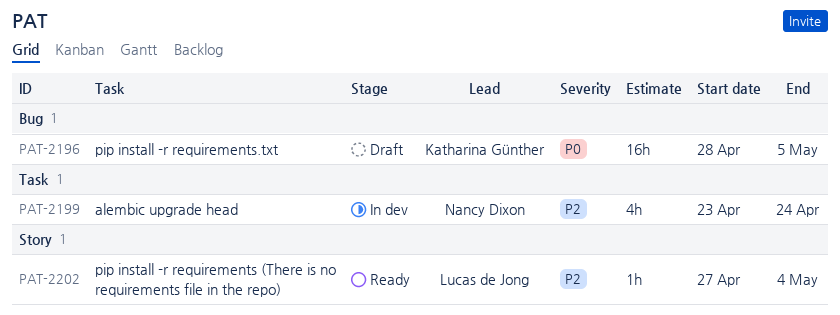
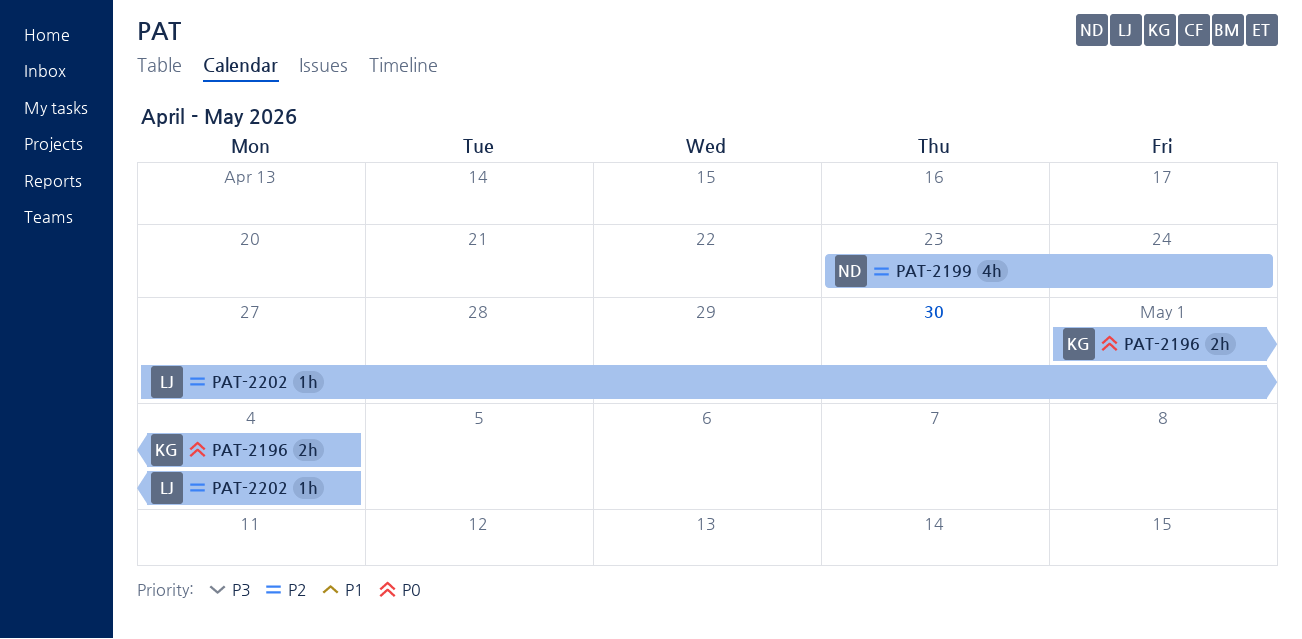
PAT-2196, estimate: 16h -> 2h
PAT-2196, start: Apr 28 -> May 1
PAT-2196, due: May 5 -> May 4

